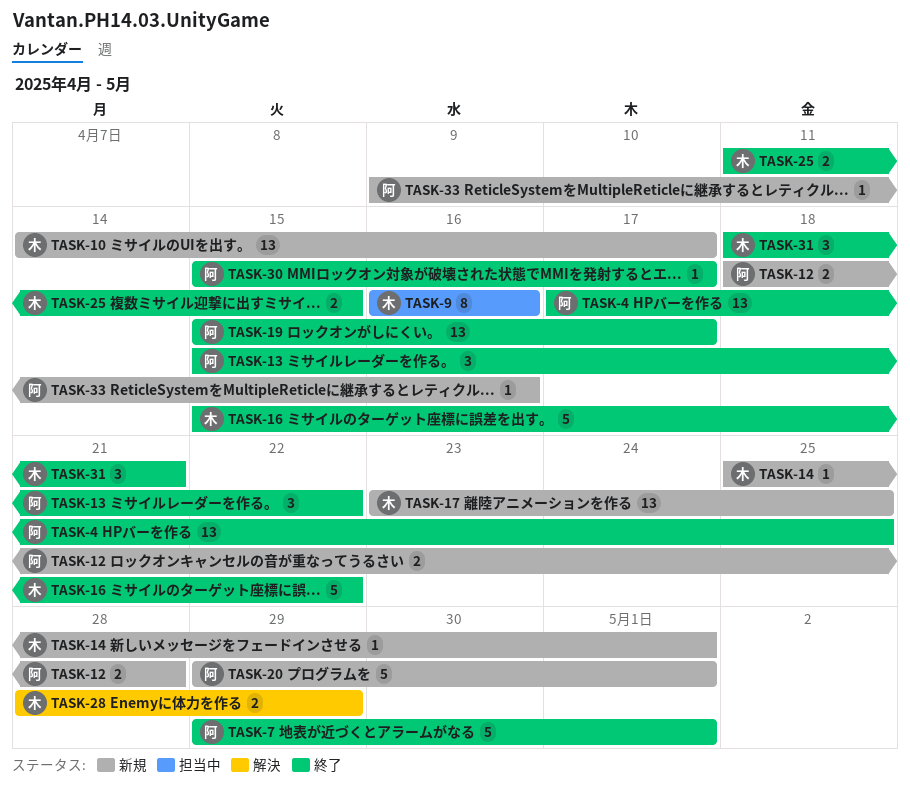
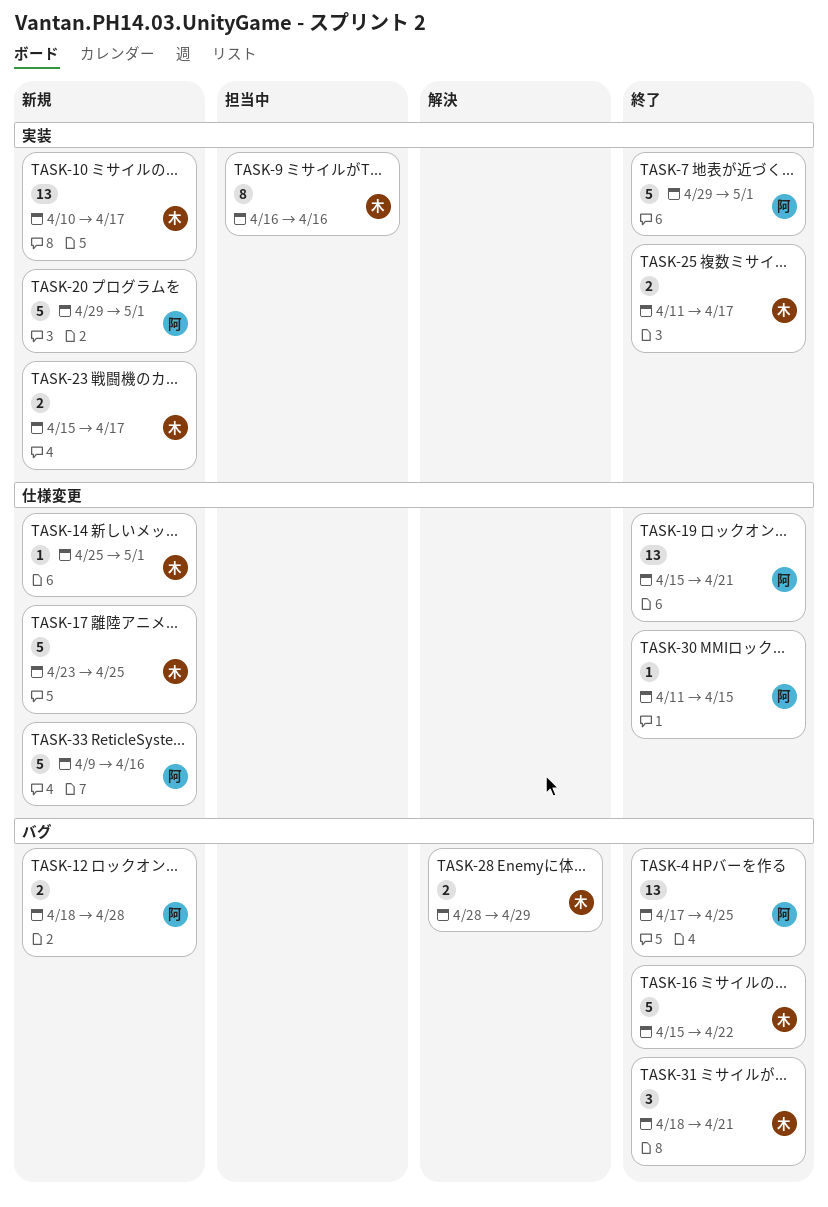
TASK-10, start: Apr 14 -> Apr 10
TASK-13: present -> none
TASK-17, estimate: 13 -> 5
TASK-19, due: Apr 17 -> Apr 21
TASK-23: none -> present
TASK-25, due: Apr 15 -> Apr 17
TASK-30, start: Apr 15 -> Apr 11
TASK-30, due: Apr 17 -> Apr 15
TASK-33, estimate: 1 -> 5

